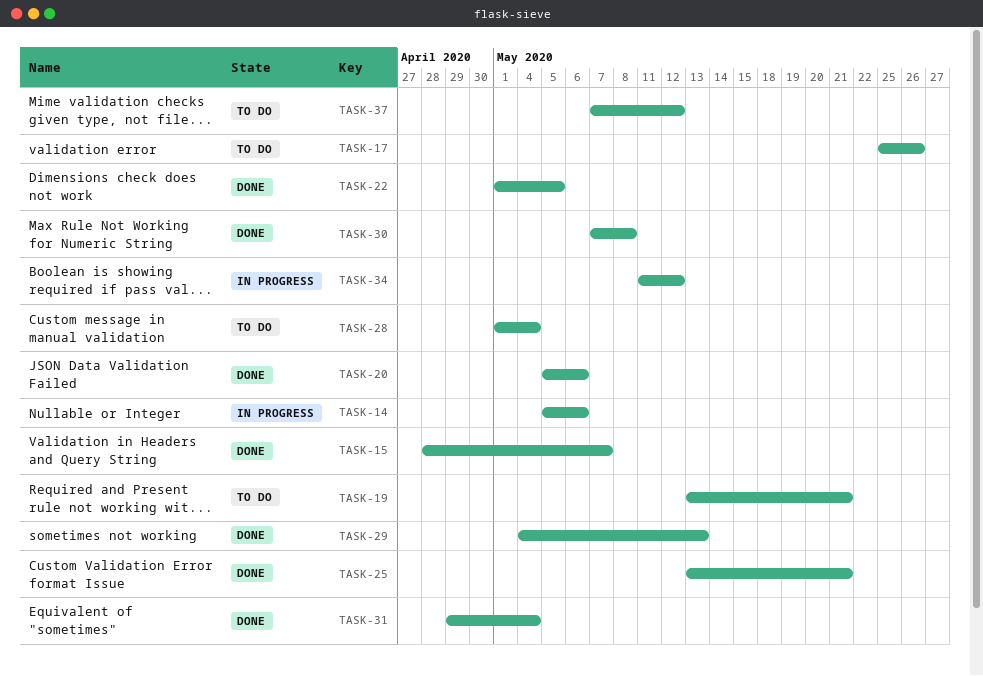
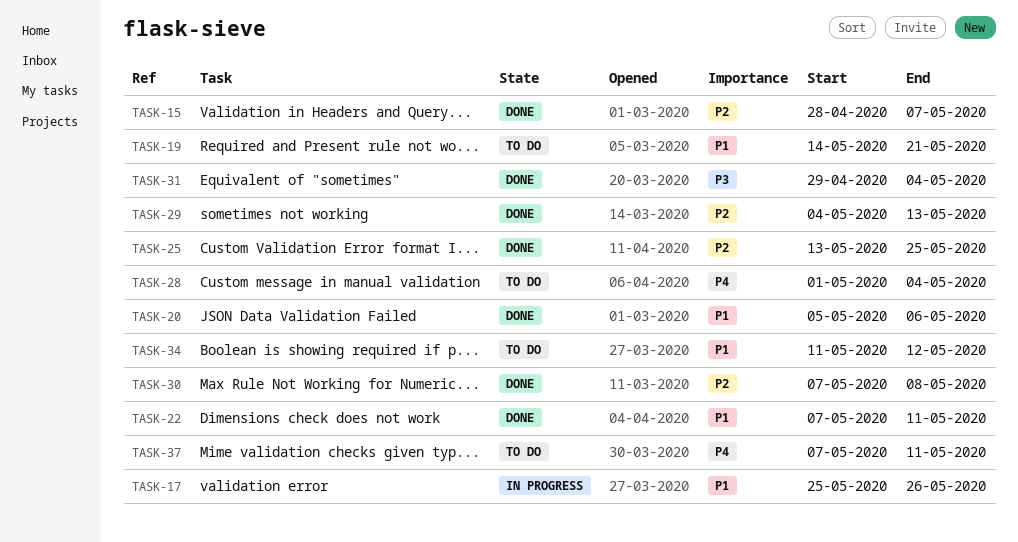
TASK-14: present -> none
TASK-17, status: To do -> In progress
TASK-19, start: May 13 -> May 14
TASK-22, start: May 1 -> May 7
TASK-22, due: May 5 -> May 11
TASK-25, due: May 21 -> May 25
TASK-34, status: In progress -> To do
TASK-37, due: May 12 -> May 11

